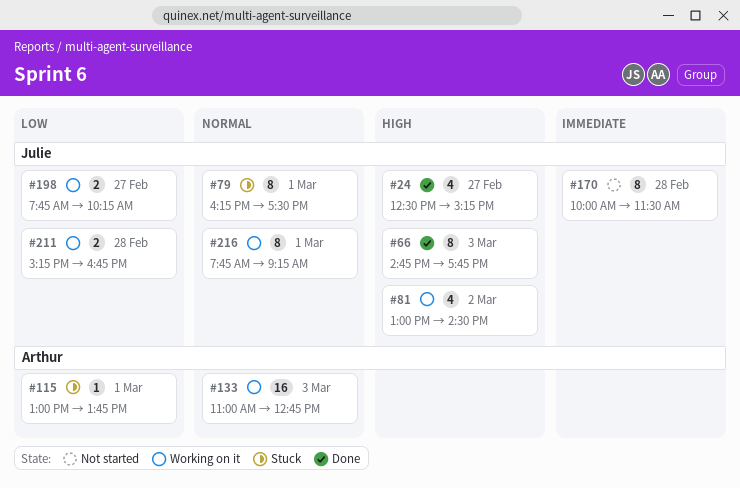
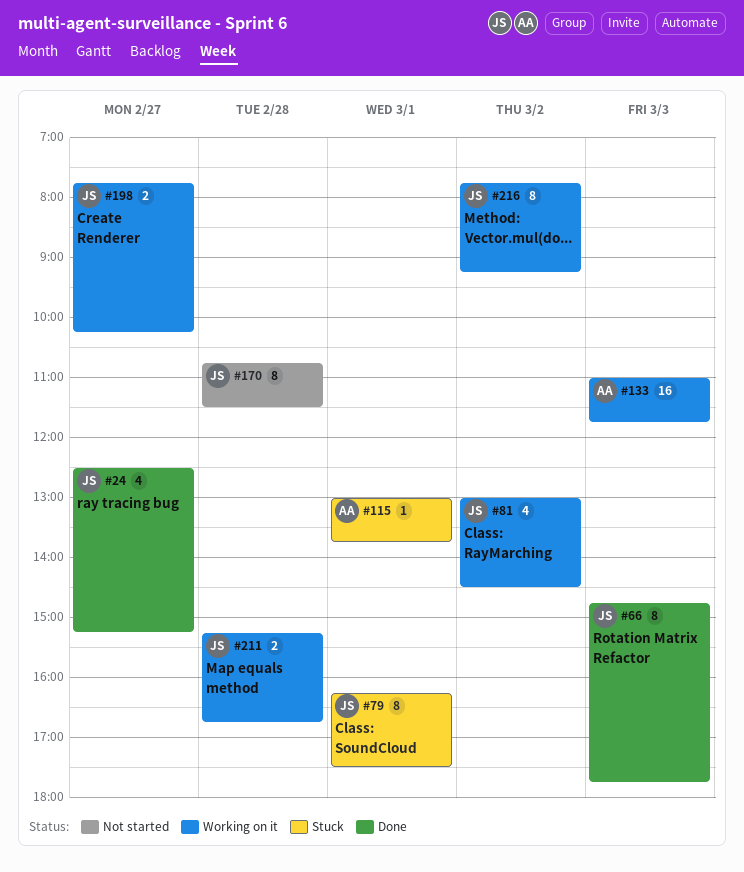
#133, ends: 12:45 -> 11:45
#170, begins: 10:00 -> 10:45
#216, day: Mar 1 -> Mar 2

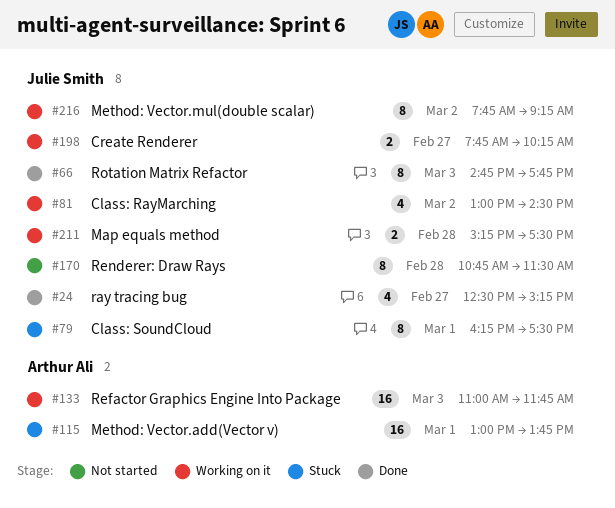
#115, estimate: 1 -> 16
#211, ends: 16:45 -> 17:30

